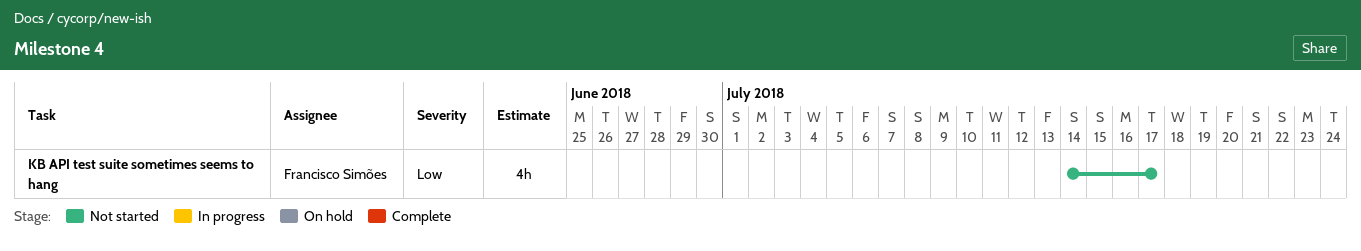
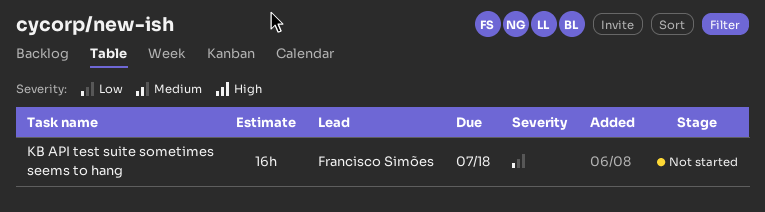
KB API test suite sometimes seems to hang, estimate: 4h -> 16h
KB API test suite sometimes seems to hang, due: Jul 17 -> Jul 18

